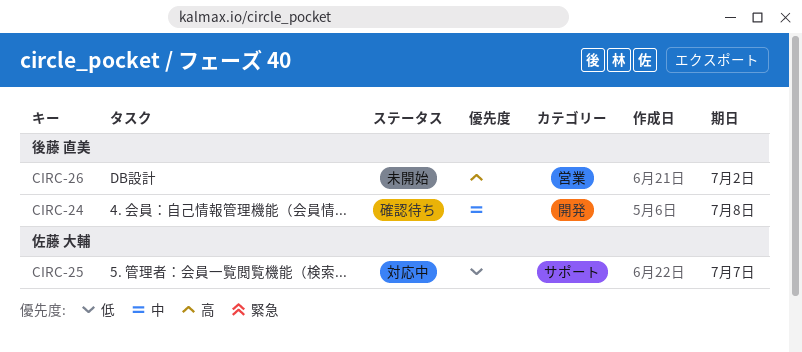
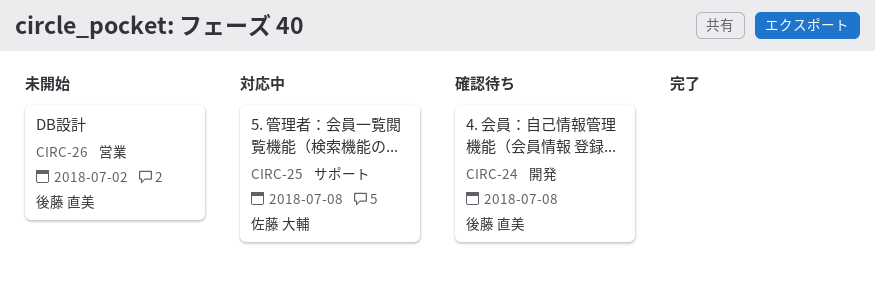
CIRC-25, due: Jul 7 -> Jul 8

